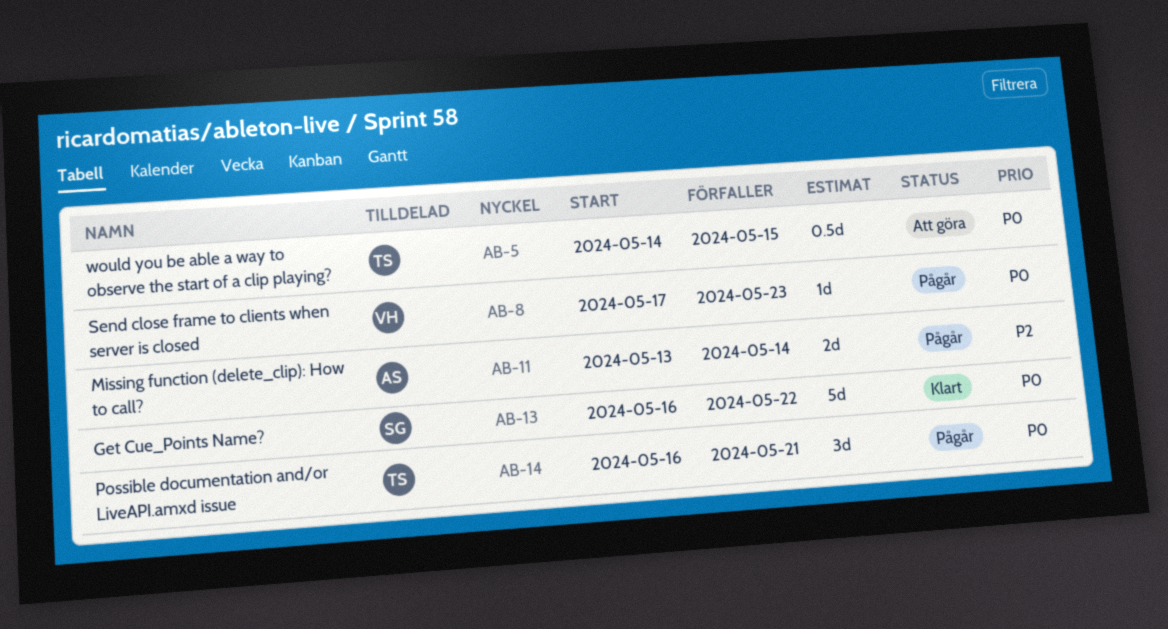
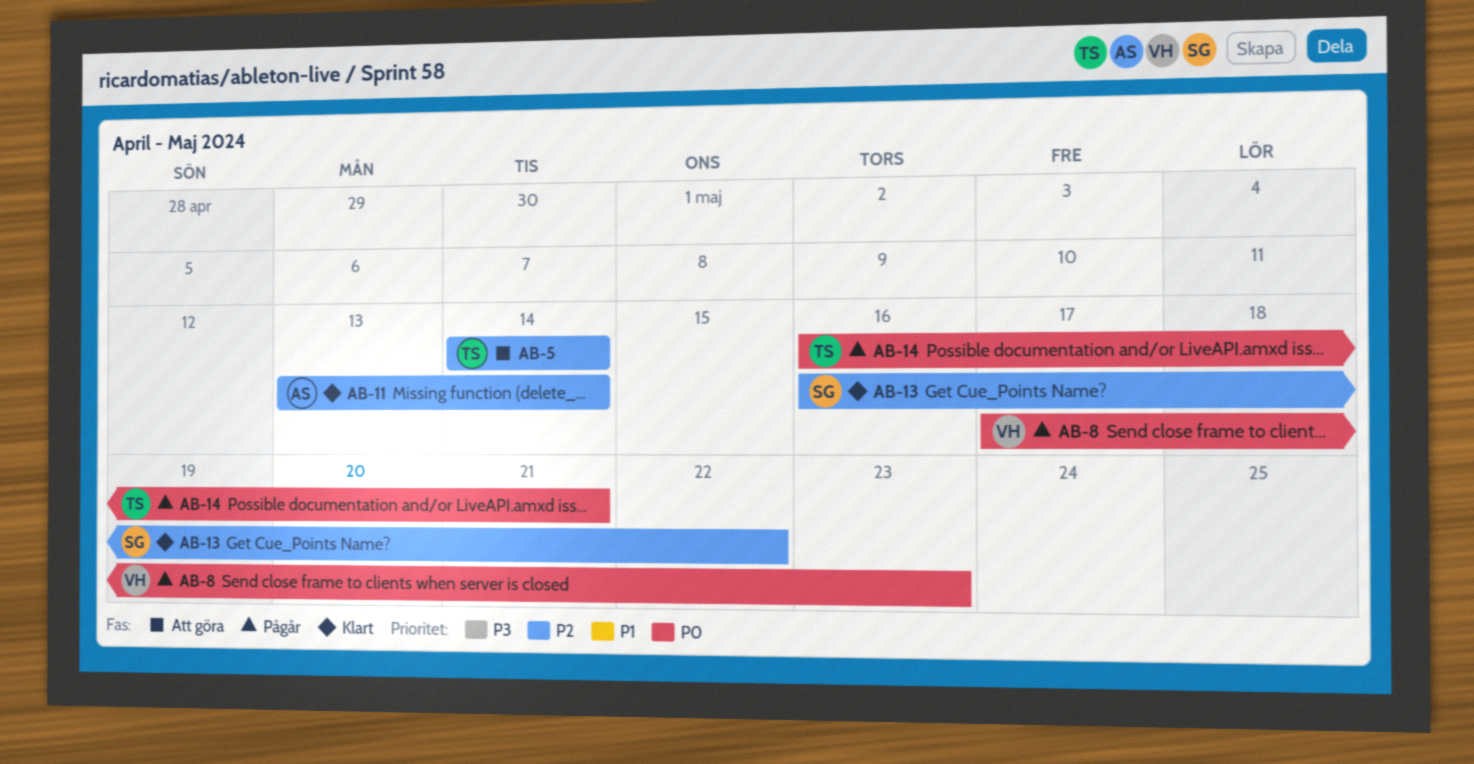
AB-5, priority: P0 -> P2
AB-5, due: May 15 -> May 14
AB-11, status: Pågår -> Klart
AB-13, priority: P0 -> P2

